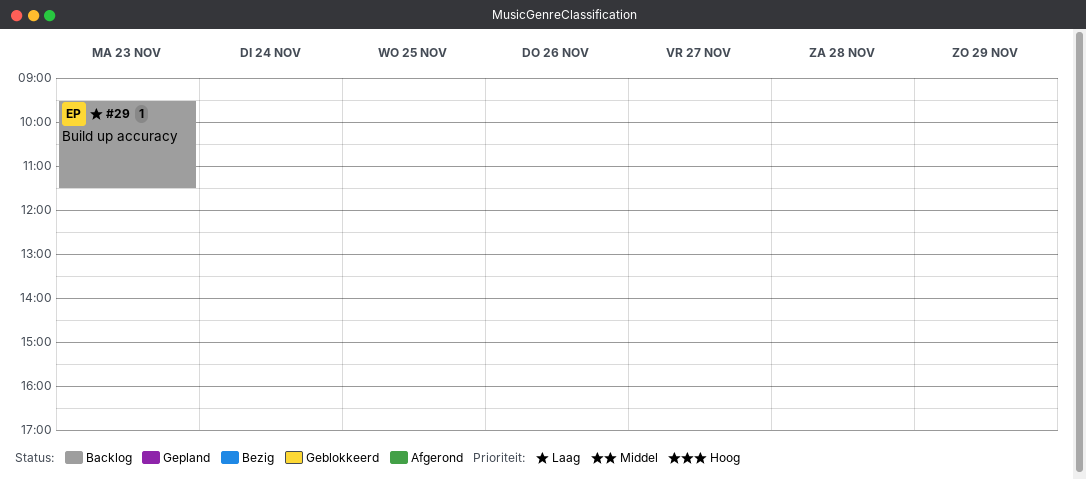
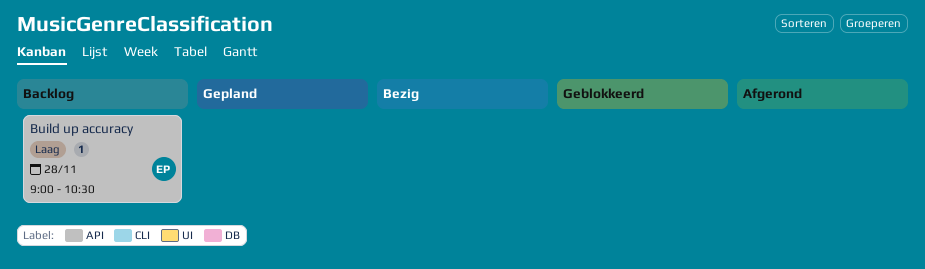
Build up accuracy, day: Nov 23 -> Nov 28
Build up accuracy, begins: 09:30 -> 09:00
Build up accuracy, ends: 11:30 -> 10:30

